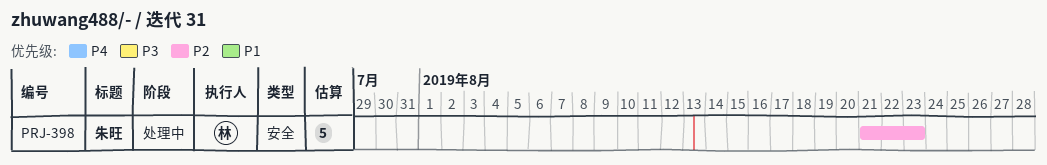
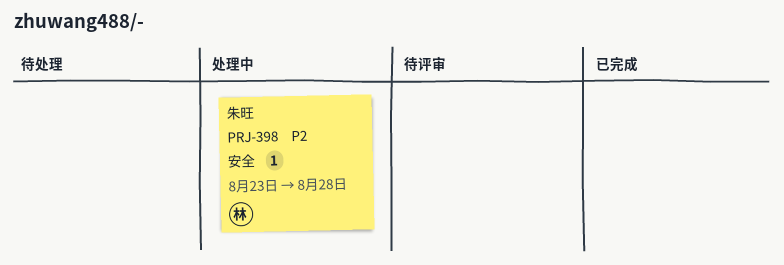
PRJ-398, estimate: 5 -> 1
PRJ-398, start: Aug 21 -> Aug 23
PRJ-398, due: Aug 23 -> Aug 28

